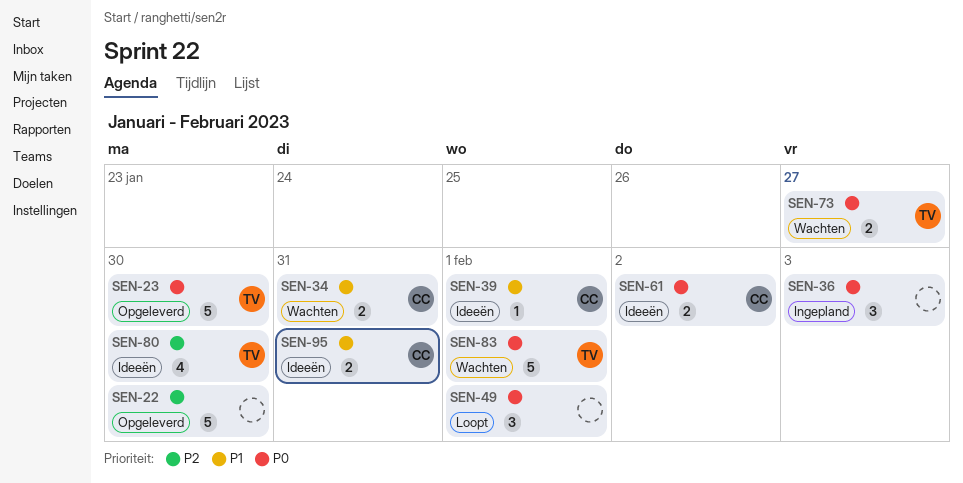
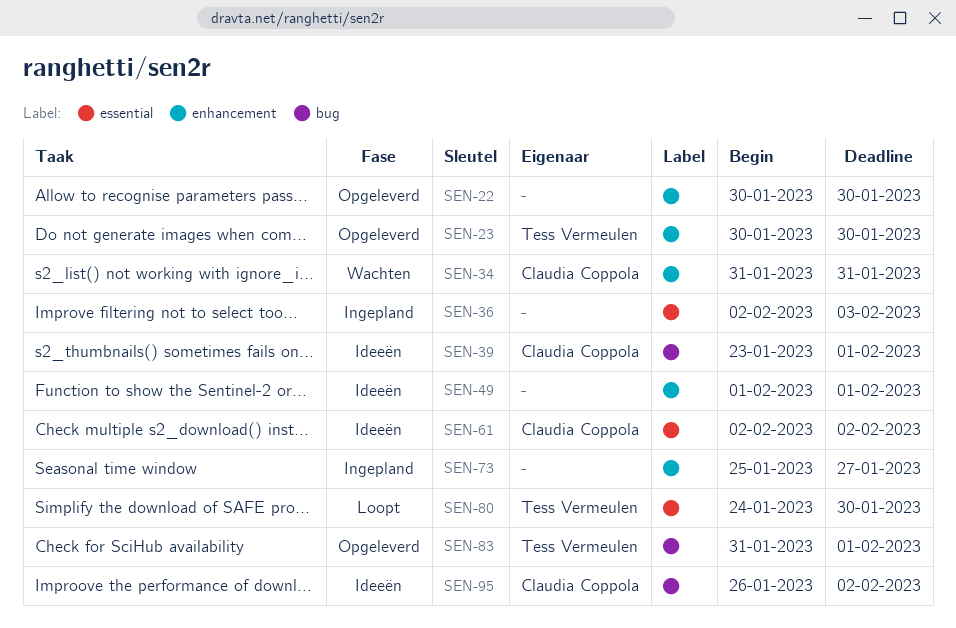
SEN-49, status: Loopt -> Ideeën
SEN-73, status: Wachten -> Ingepland
SEN-73, owner: Tess Vermeulen -> none
SEN-80, status: Ideeën -> Loopt
SEN-83, status: Wachten -> Opgeleverd
SEN-95, due: Jan 31 -> Feb 2

